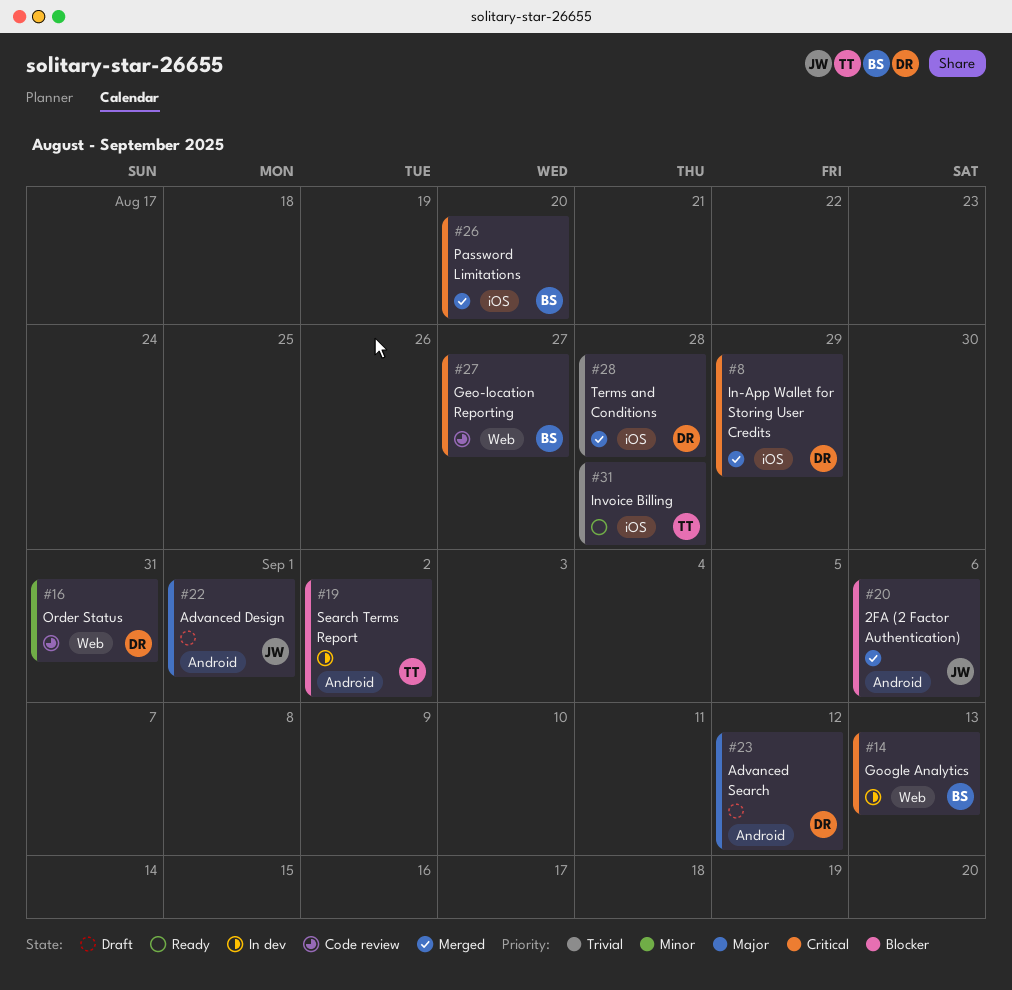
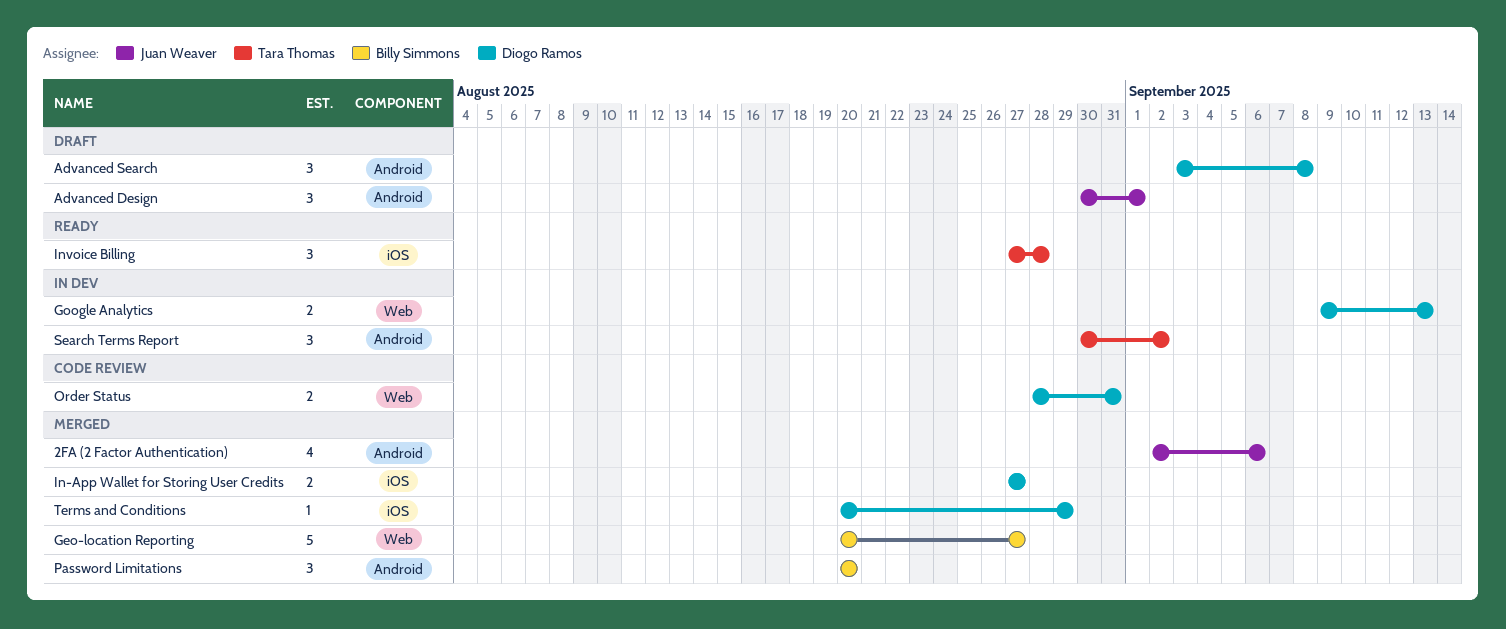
Advanced Search, due: Sep 12 -> Sep 8
Geo-location Reporting, status: Code review -> Merged
Google Analytics, owner: Billy Simmons -> Diogo Ramos
In-App Wallet for Storing User Credits, due: Aug 29 -> Aug 27
Password Limitations, label: iOS -> Android
Terms and Conditions, due: Aug 28 -> Aug 29

